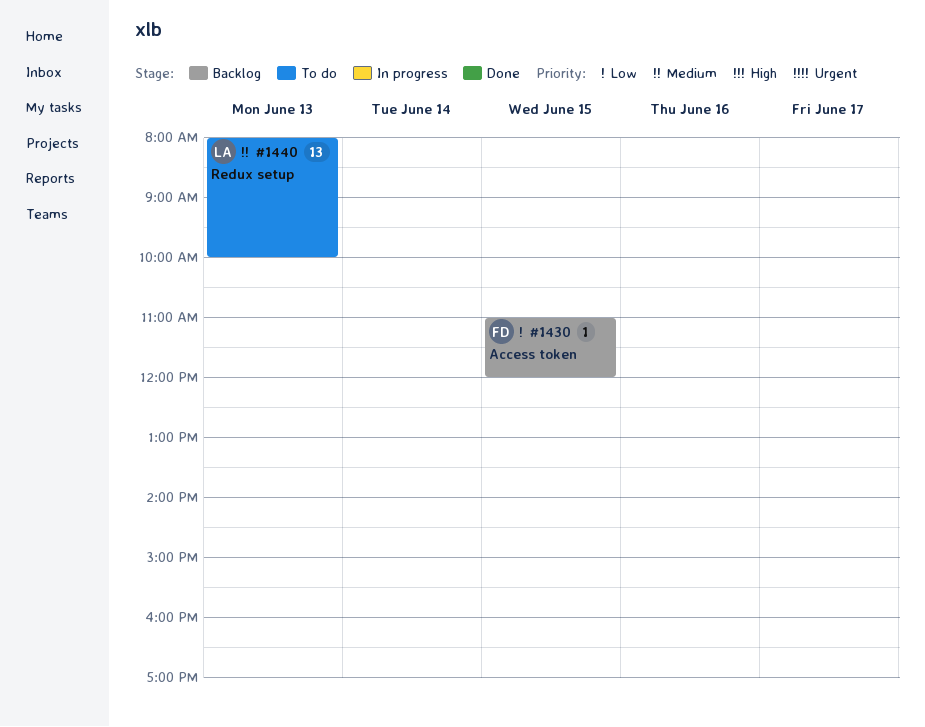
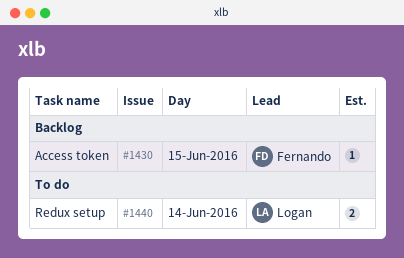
#1440, estimate: 13 -> 2
#1440, day: Jun 13 -> Jun 14

